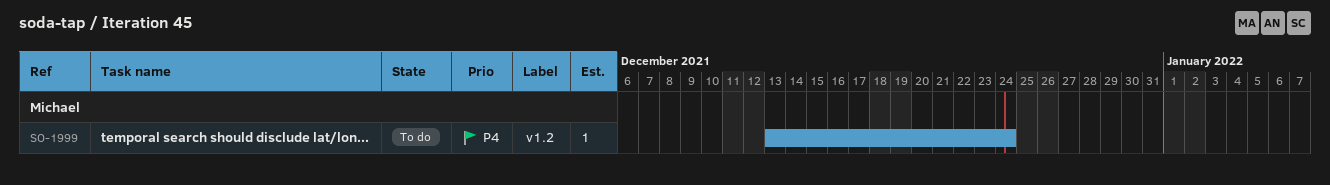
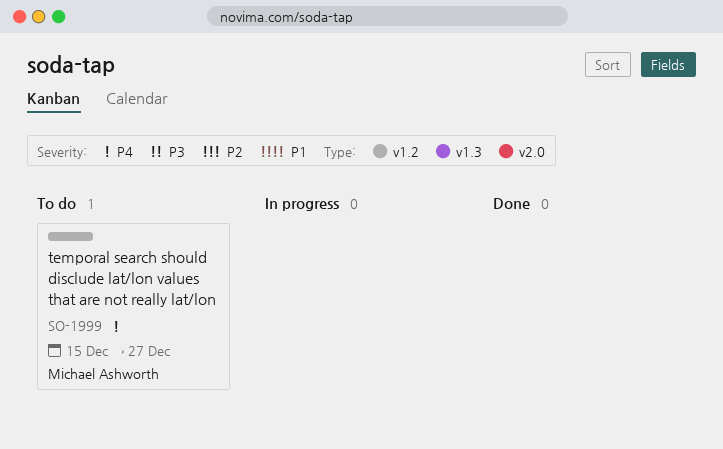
SO-1999, start: Dec 13 -> Dec 15
SO-1999, due: Dec 24 -> Dec 27

